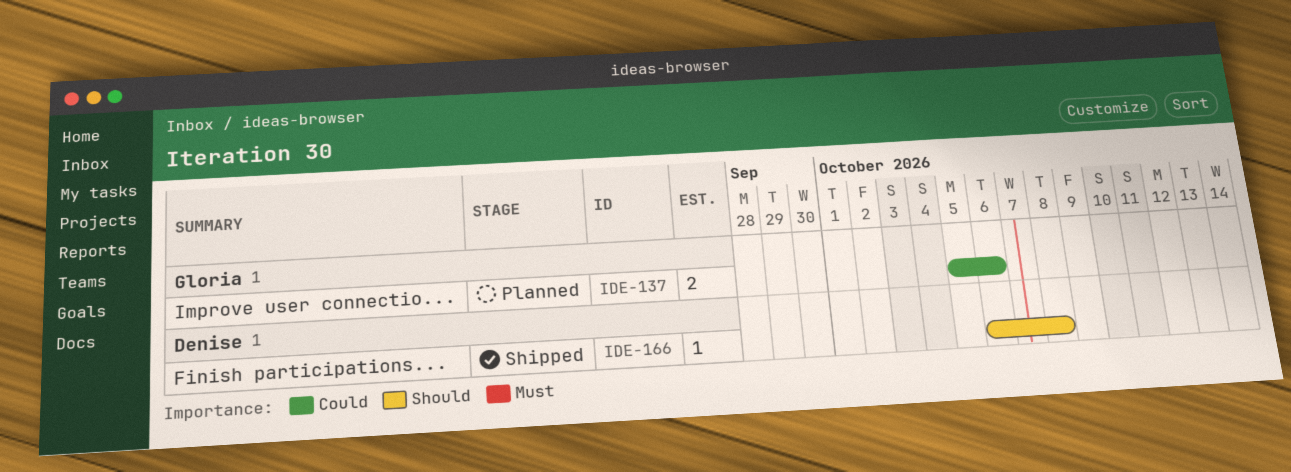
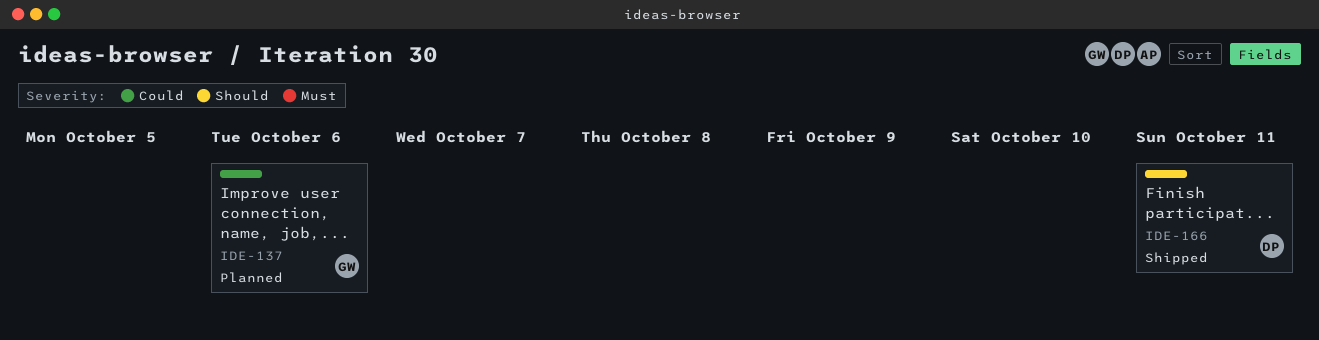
IDE-166, due: Oct 8 -> Oct 11

